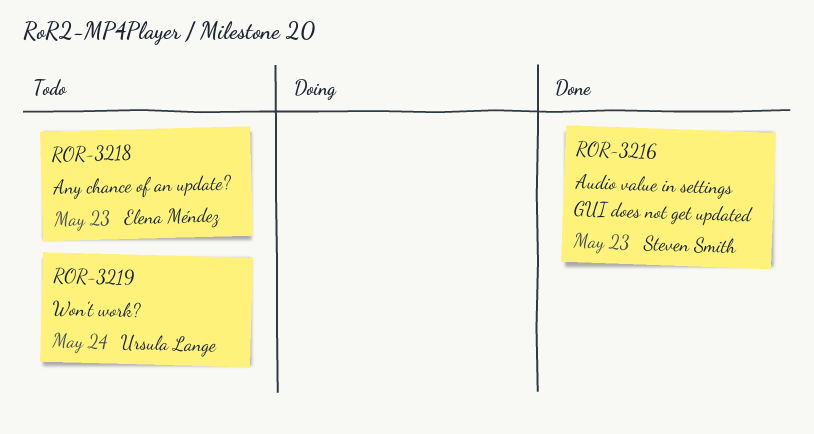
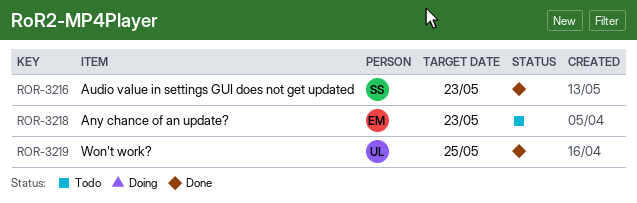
ROR-3219, status: Todo -> Done
ROR-3219, due: May 24 -> May 25

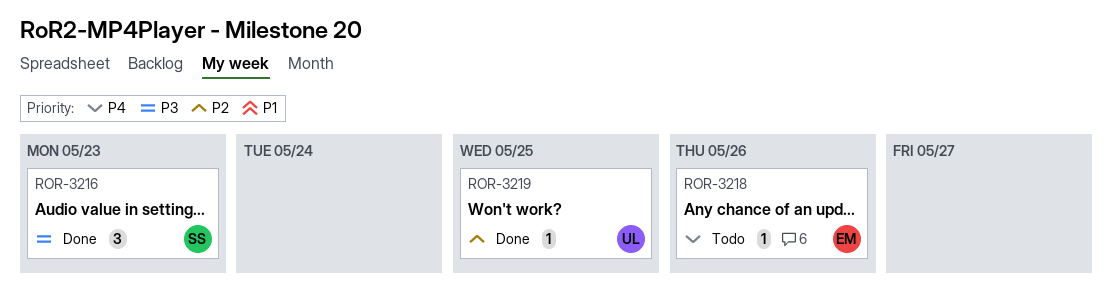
ROR-3218, due: May 23 -> May 26

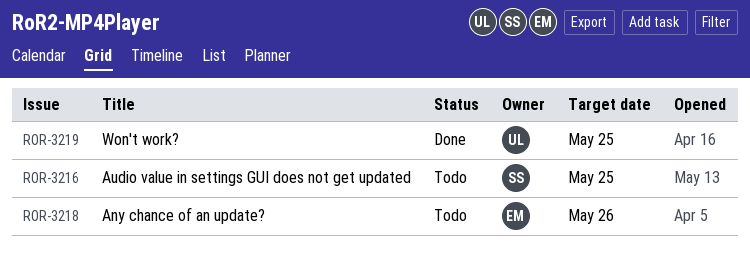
ROR-3216, status: Done -> Todo
ROR-3216, due: May 23 -> May 25

